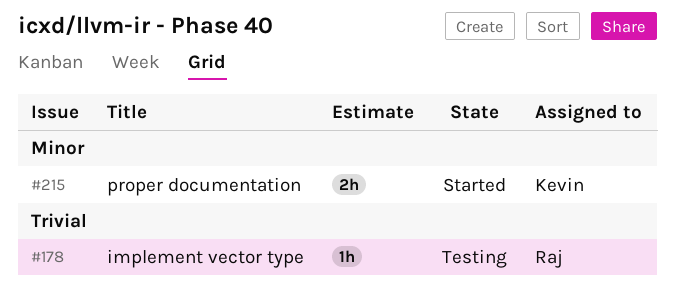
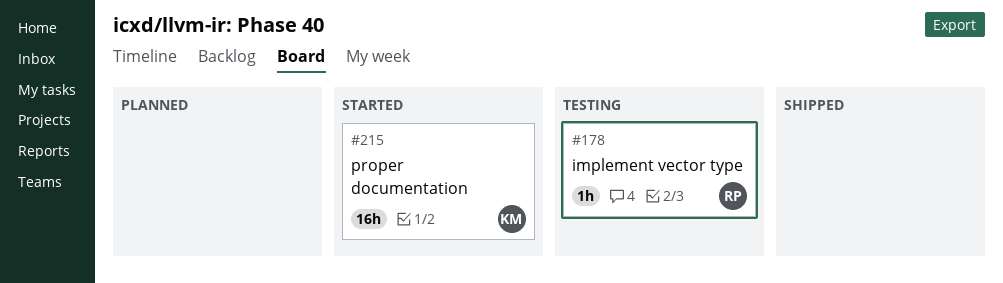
#215, estimate: 2h -> 16h

